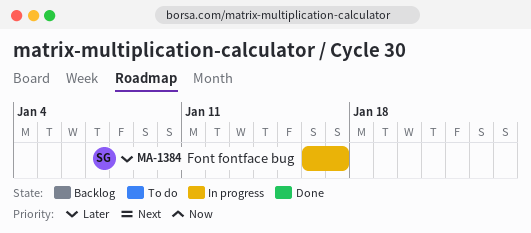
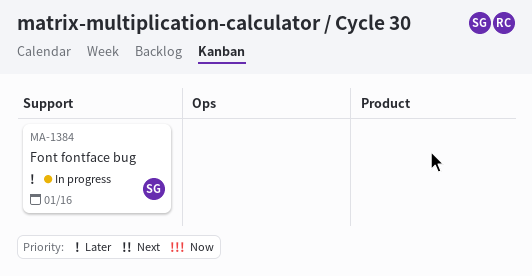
MA-1384, due: Jan 17 -> Jan 16

